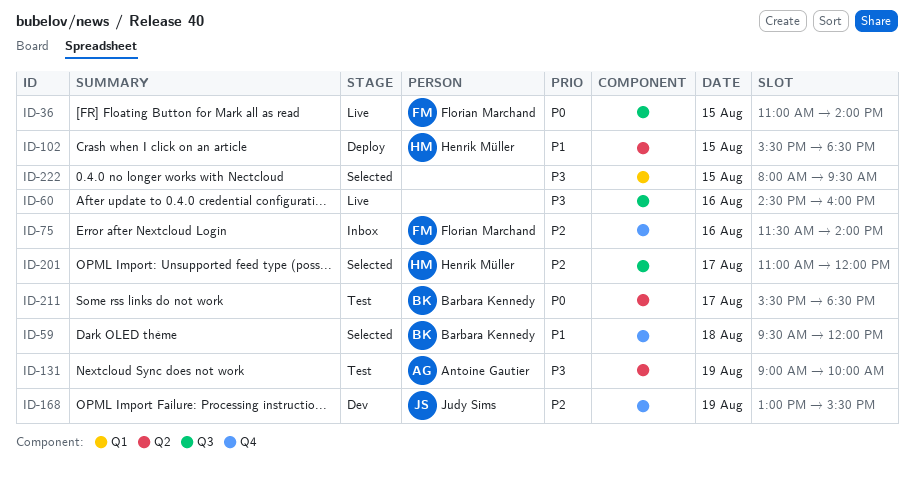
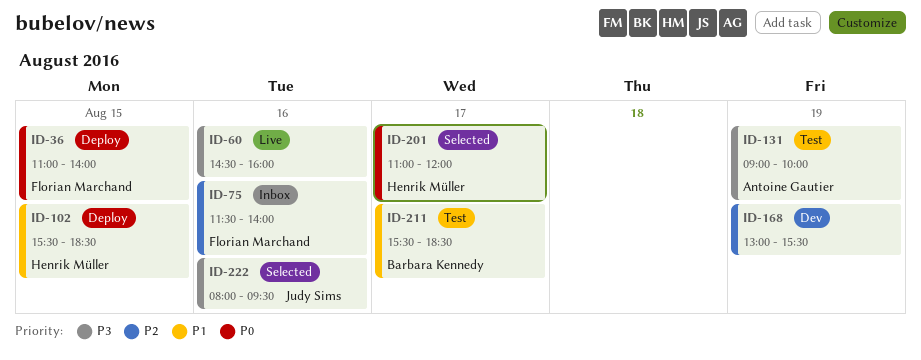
ID-36, status: Live -> Deploy
ID-59: present -> none
ID-168, owner: Judy Sims -> none
ID-201, priority: P2 -> P0
ID-211, priority: P0 -> P1
ID-222, owner: none -> Judy Sims
ID-222, day: Aug 15 -> Aug 16

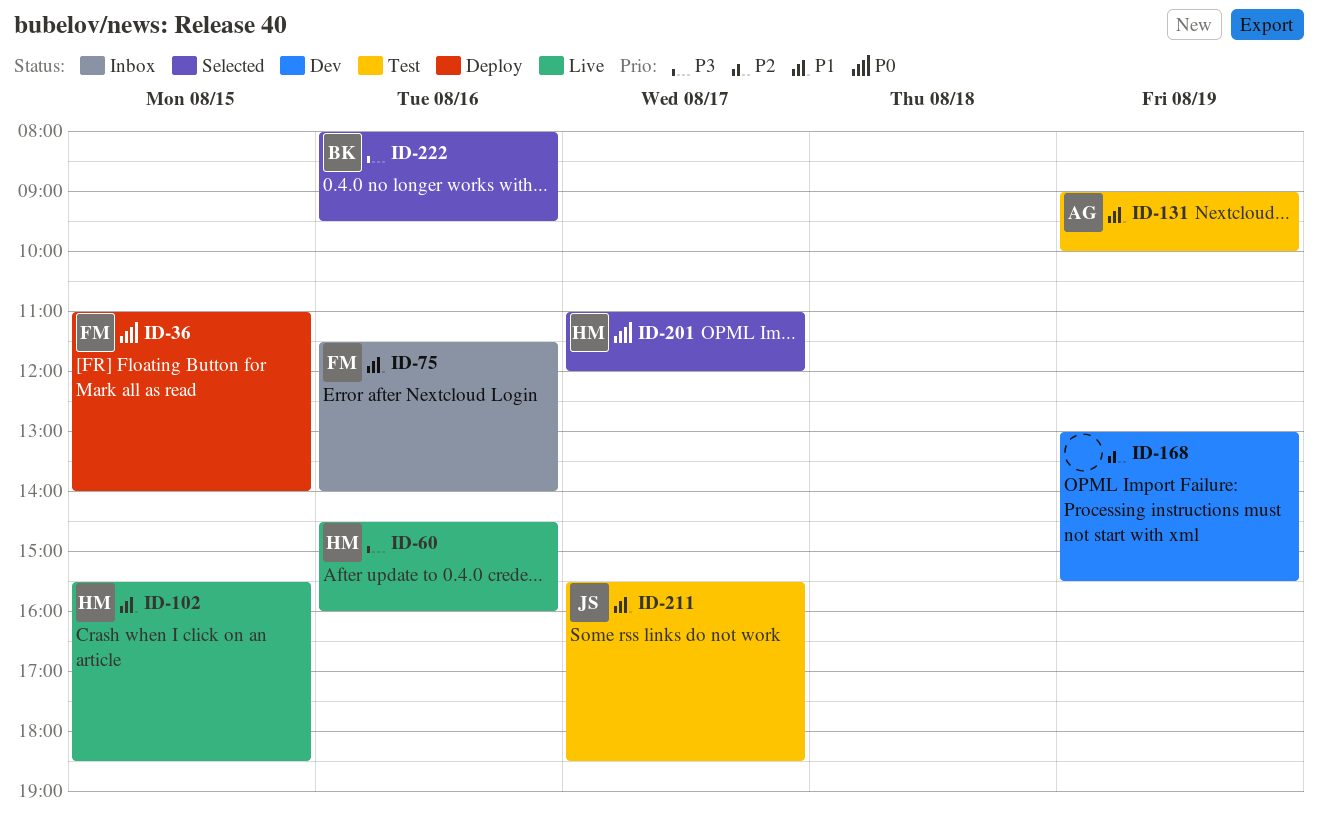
ID-60, owner: none -> Henrik Müller
ID-75, priority: P2 -> P1
ID-102, status: Deploy -> Live
ID-131, priority: P3 -> P1
ID-211, owner: Barbara Kennedy -> Judy Sims
ID-222, owner: Judy Sims -> Barbara Kennedy

